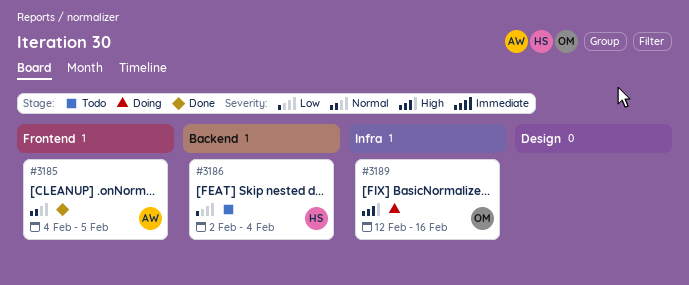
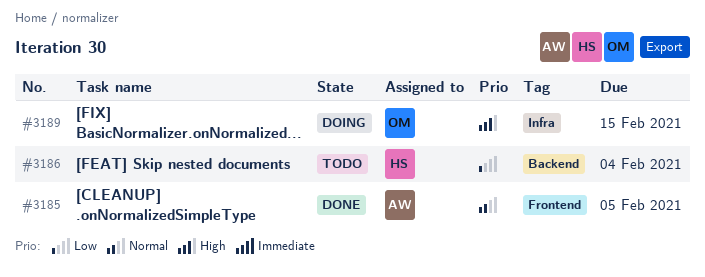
#3189, due: Feb 16 -> Feb 15

